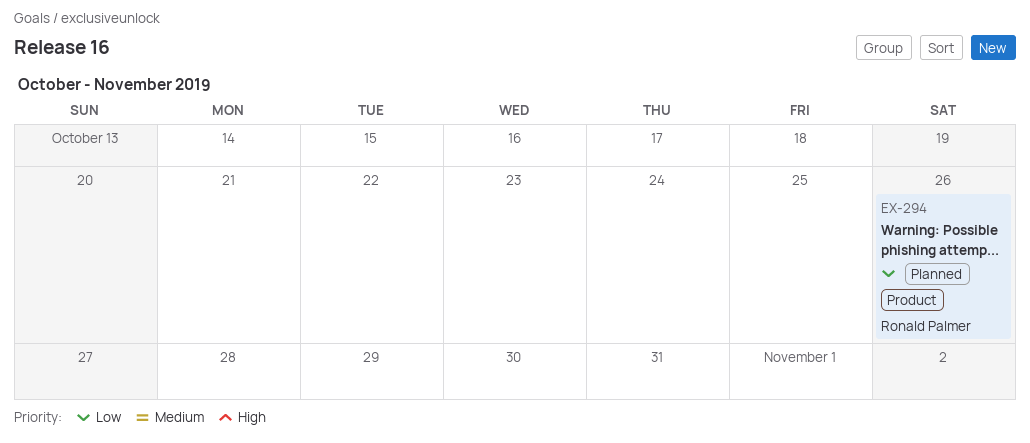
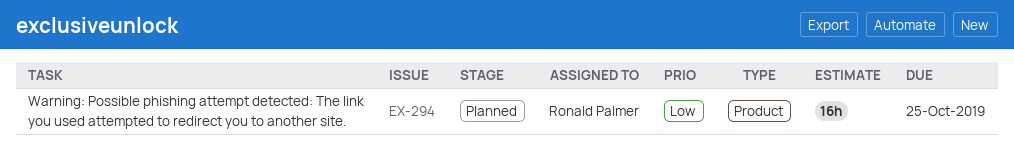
EX-294, due: Oct 26 -> Oct 25

